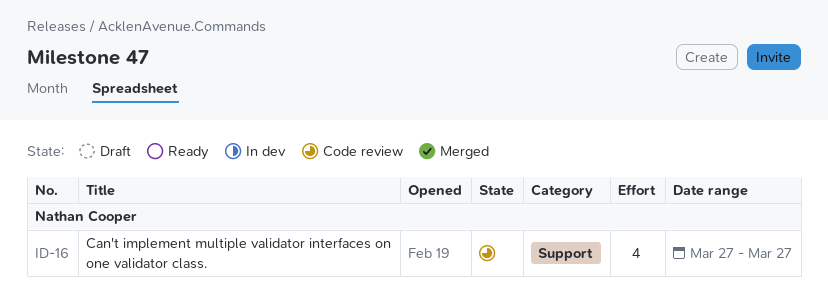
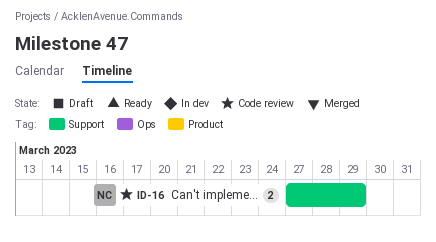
ID-16, estimate: 4 -> 2
ID-16, due: Mar 27 -> Mar 29

